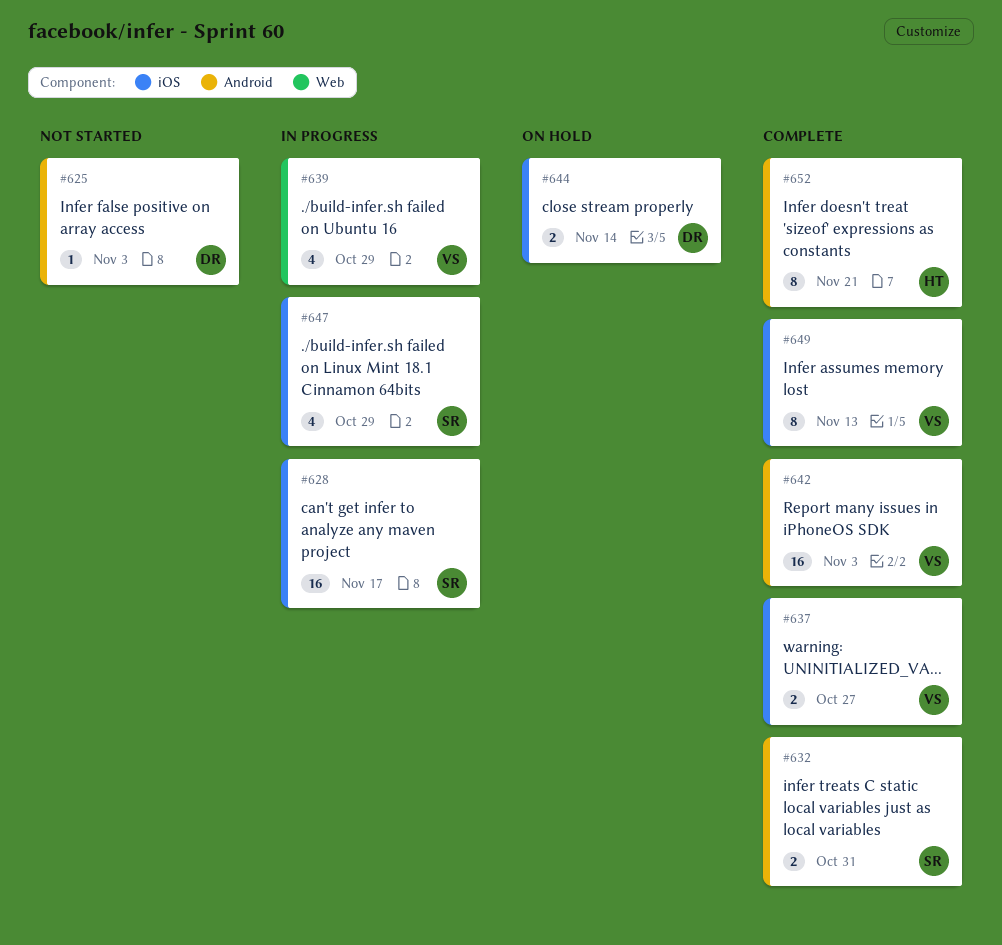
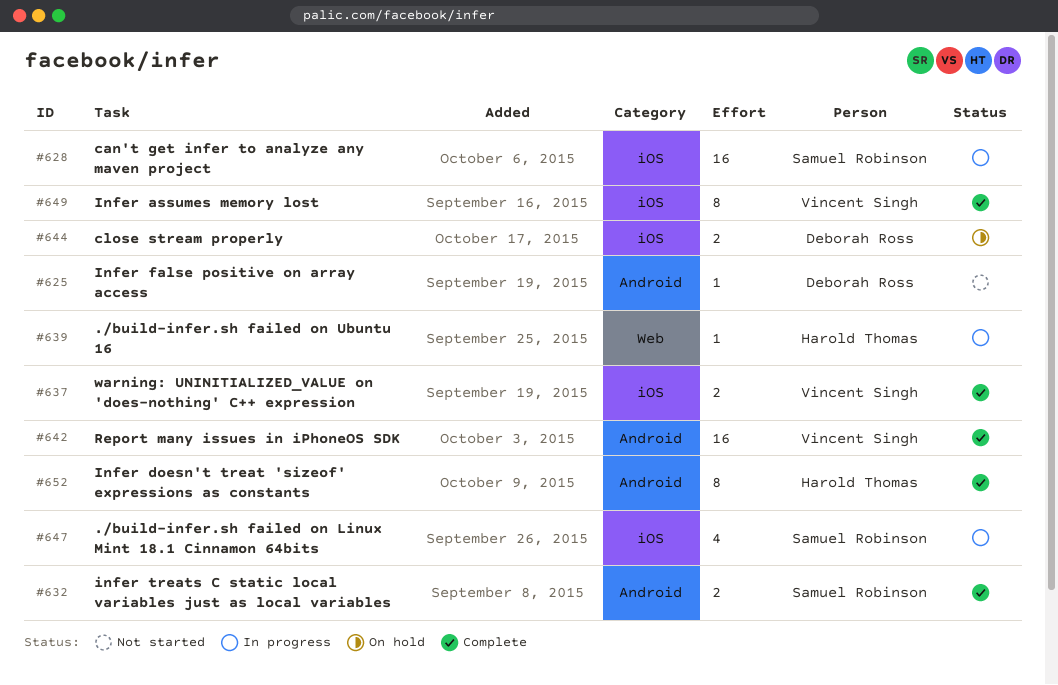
#639, owner: Vincent Singh -> Harold Thomas
#639, estimate: 4 -> 1

